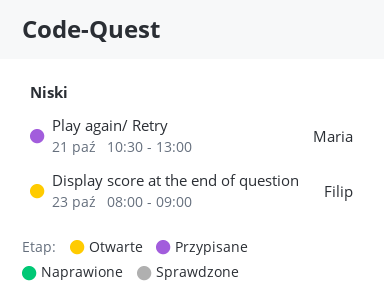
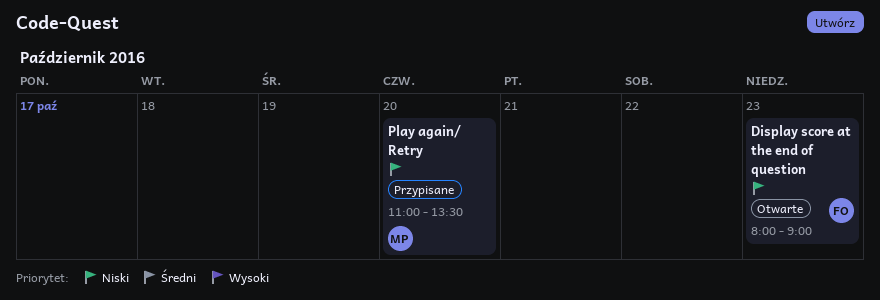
Play again/ Retry, day: Oct 21 -> Oct 20
Play again/ Retry, begins: 10:30 -> 11:00
Play again/ Retry, ends: 13:00 -> 13:30

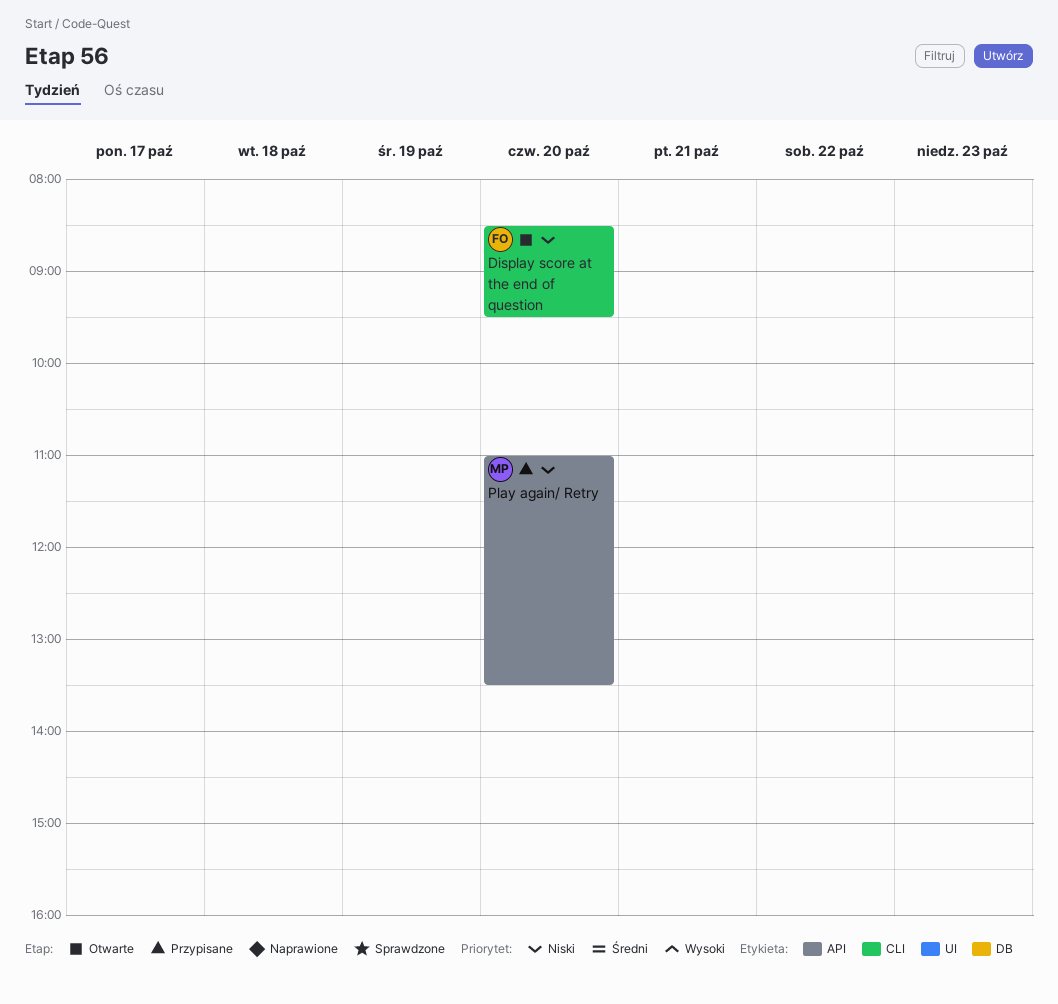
Display score at the end of question, day: Oct 23 -> Oct 20
Display score at the end of question, begins: 08:00 -> 08:30
Display score at the end of question, ends: 09:00 -> 09:30

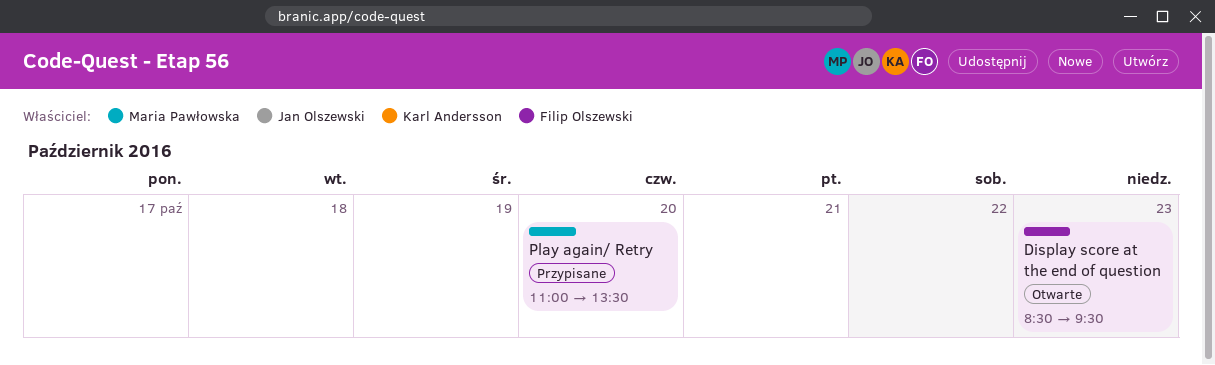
Display score at the end of question, day: Oct 20 -> Oct 23

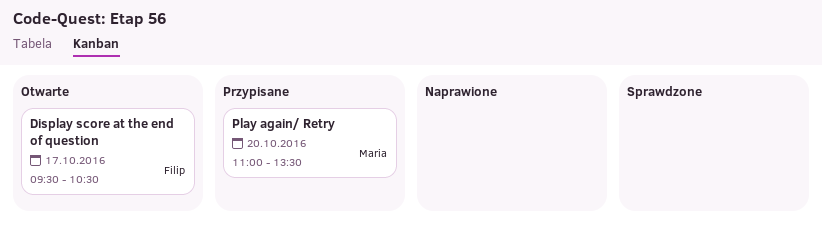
Display score at the end of question, day: Oct 23 -> Oct 17
Display score at the end of question, begins: 08:30 -> 09:30
Display score at the end of question, ends: 09:30 -> 10:30

